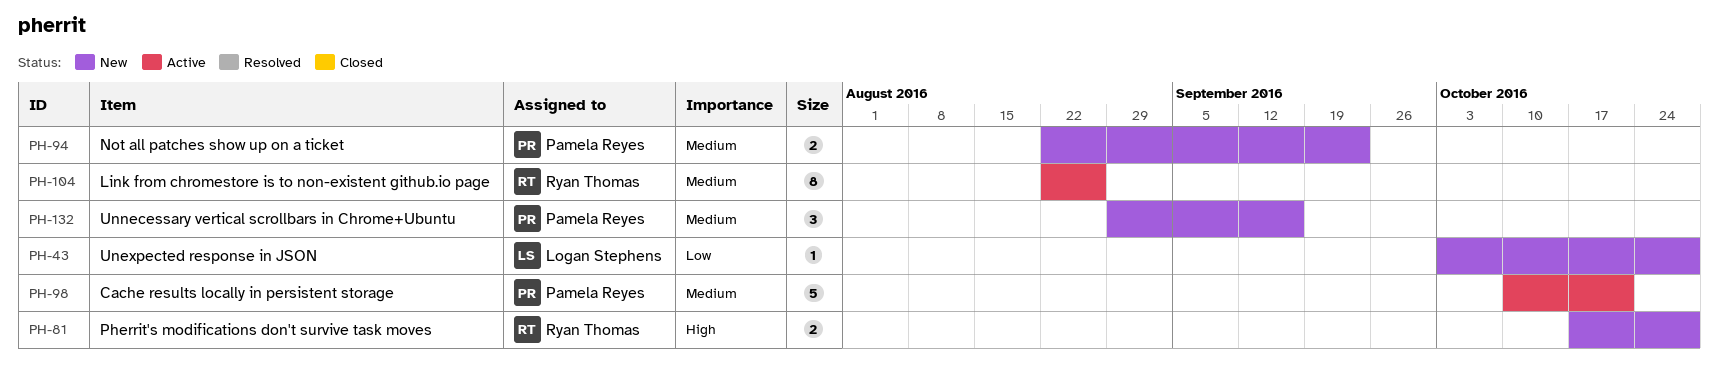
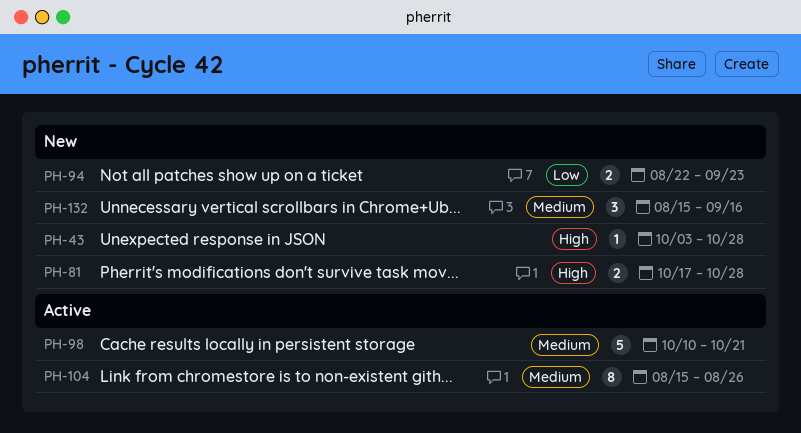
PH-43, priority: Low -> High
PH-94, priority: Medium -> Low
PH-104, start: Aug 22 -> Aug 15
PH-132, start: Aug 29 -> Aug 15

